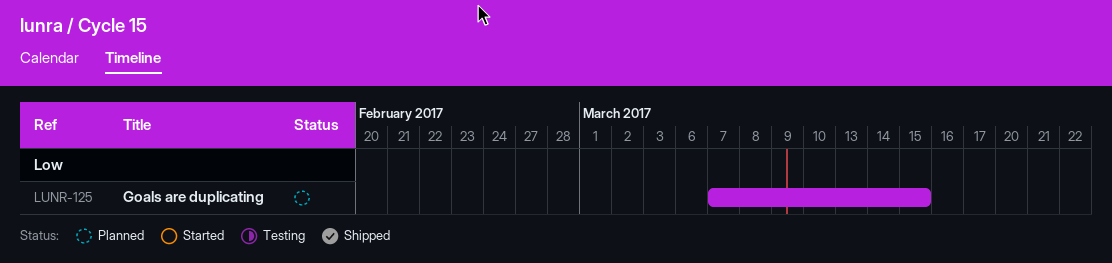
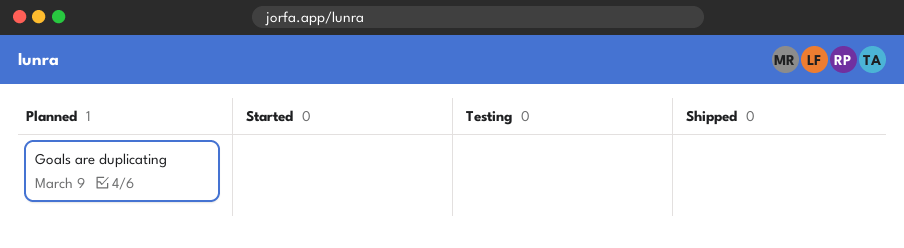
Goals are duplicating, due: Mar 15 -> Mar 9

